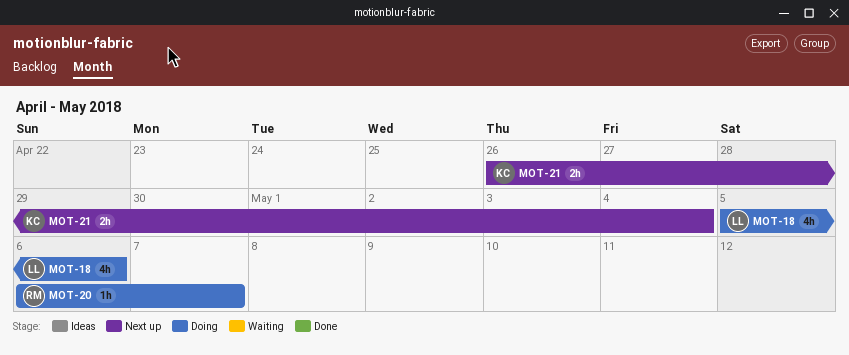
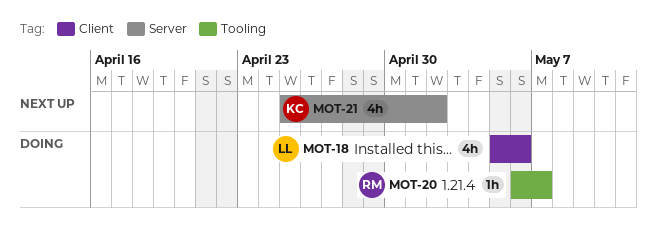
MOT-21, estimate: 2h -> 4h
MOT-21, start: Apr 26 -> Apr 25
MOT-21, due: May 4 -> May 2

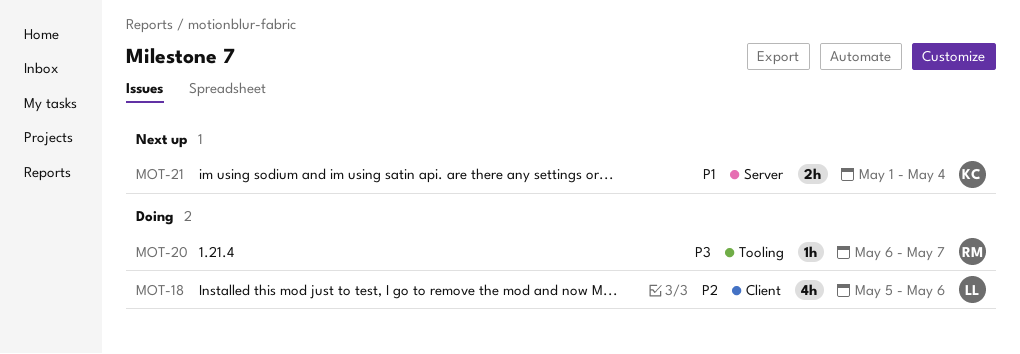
MOT-21, estimate: 4h -> 2h
MOT-21, start: Apr 25 -> May 1
MOT-21, due: May 2 -> May 4

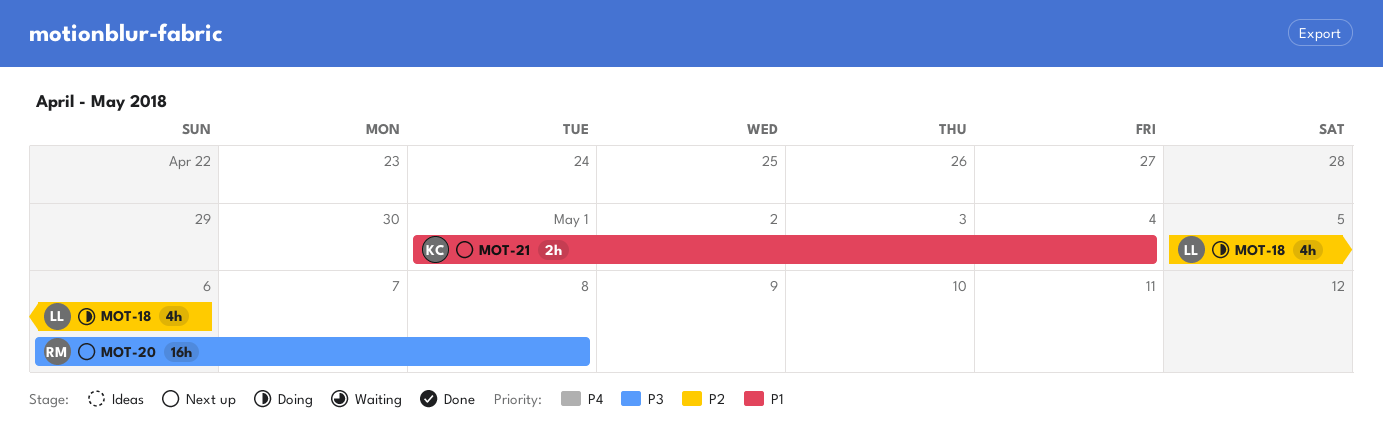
MOT-20, status: Doing -> Next up
MOT-20, estimate: 1h -> 16h
MOT-20, due: May 7 -> May 8

